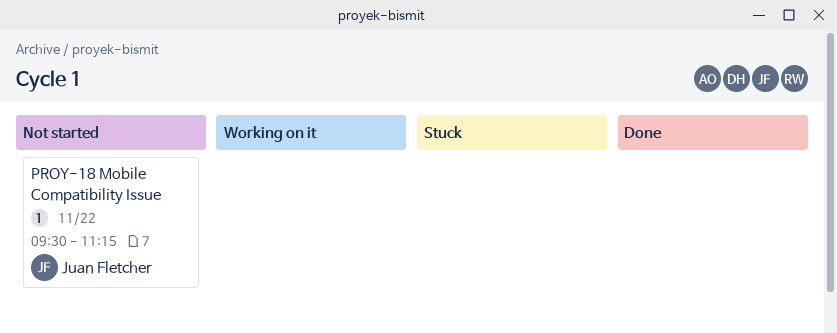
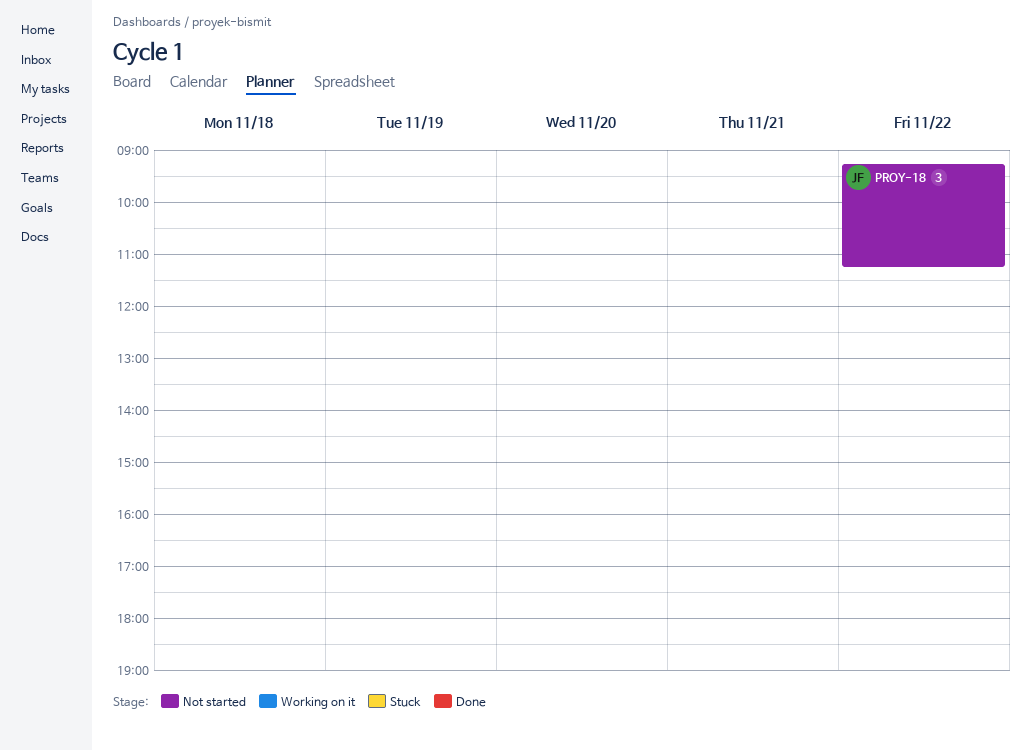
PROY-18, estimate: 1 -> 3
PROY-18, begins: 09:30 -> 09:15

